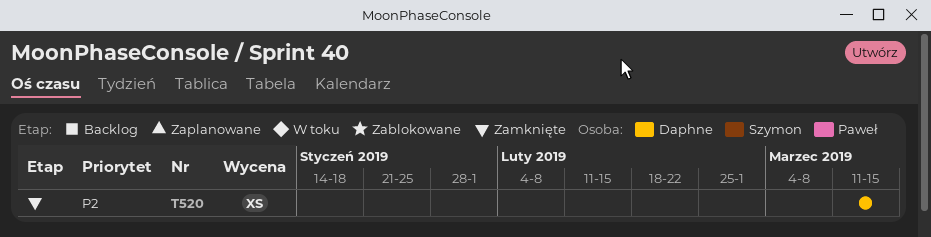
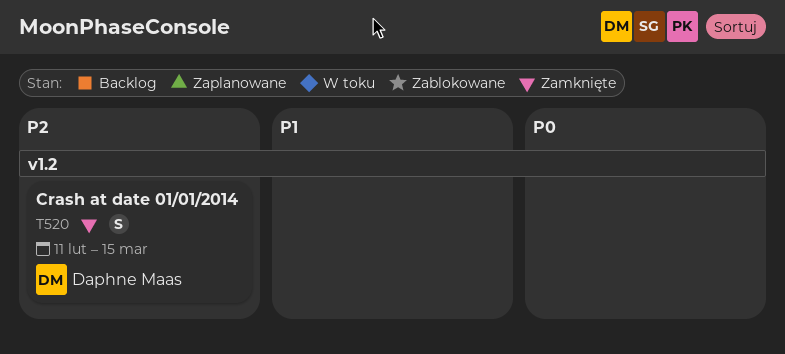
T520, estimate: XS -> S
T520, start: Mar 11 -> Feb 11

